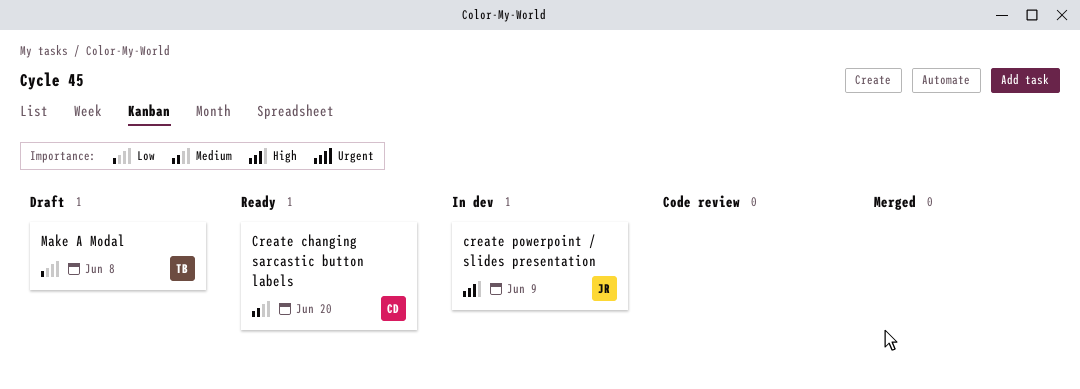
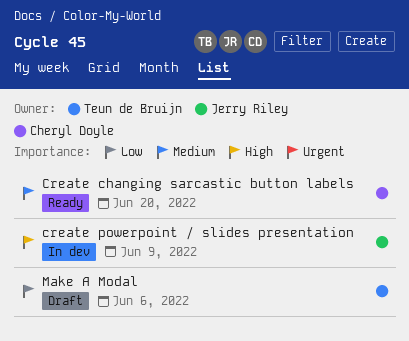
Make A Modal, due: Jun 8 -> Jun 6

